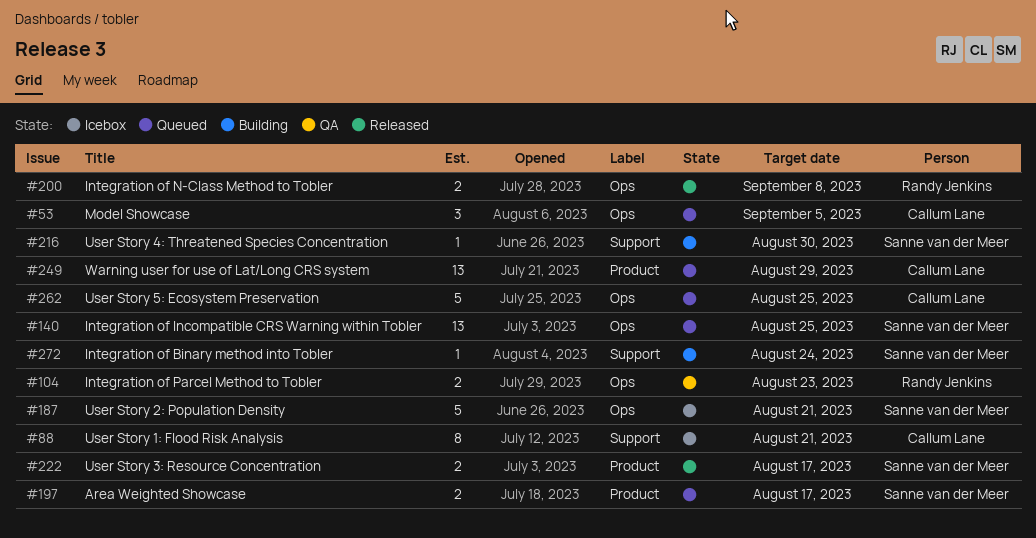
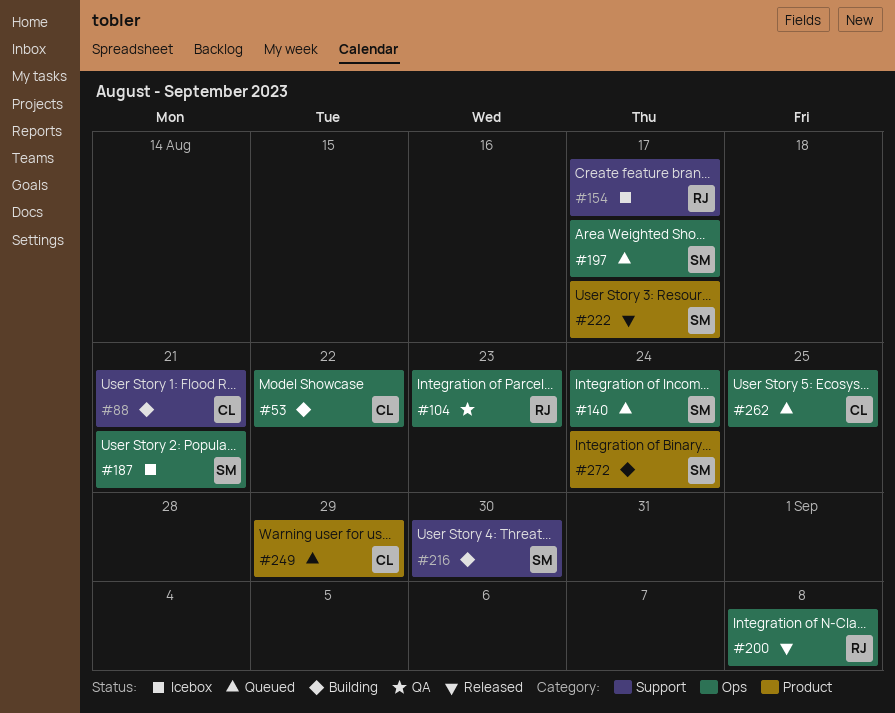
#53, status: Queued -> Building
#53, due: Sep 5 -> Aug 22
#88, status: Icebox -> Building
#140, due: Aug 25 -> Aug 24
#154: none -> present
#197, label: Product -> Ops
#272, label: Support -> Product

